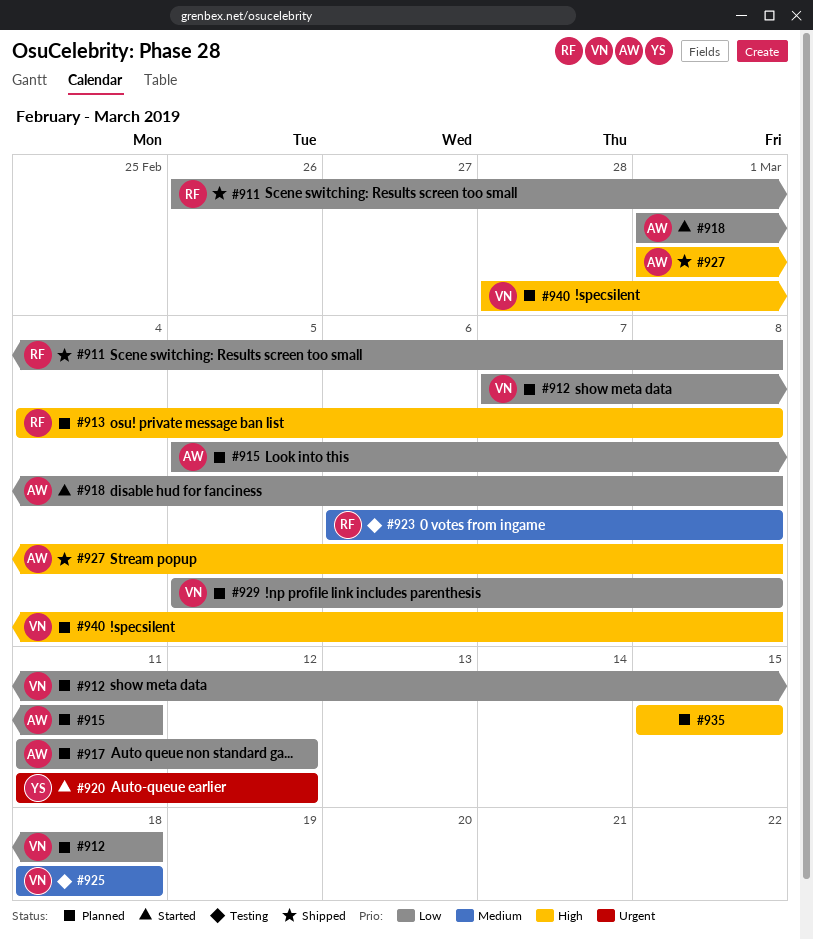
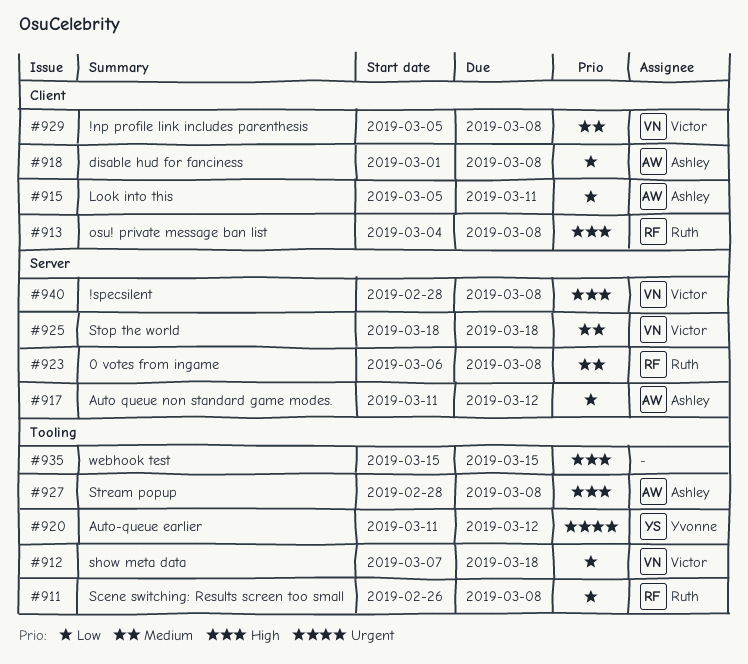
#927, start: Mar 1 -> Feb 28
#929, priority: Low -> Medium

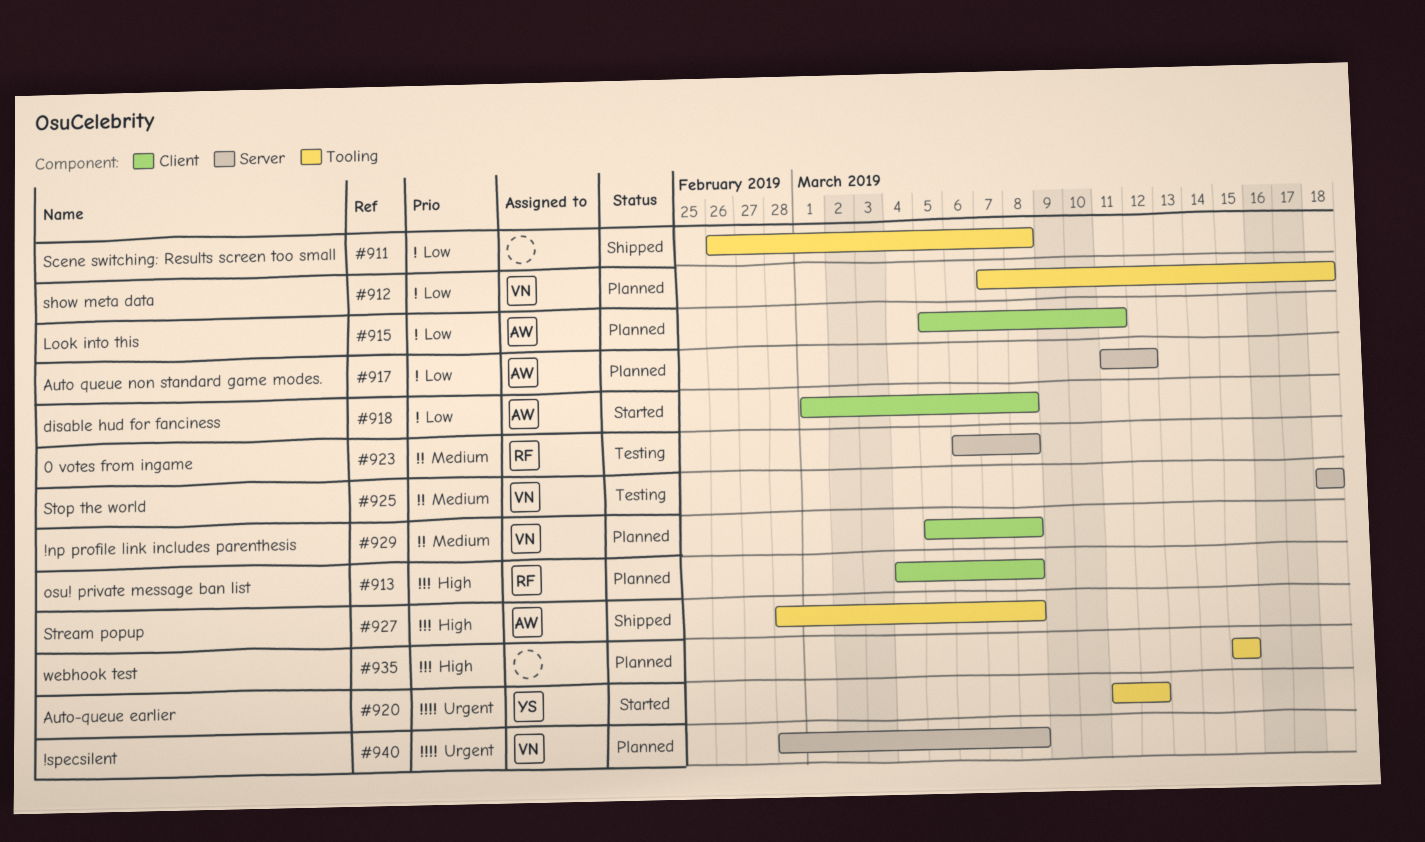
#911, owner: Ruth -> none
#940, priority: High -> Urgent

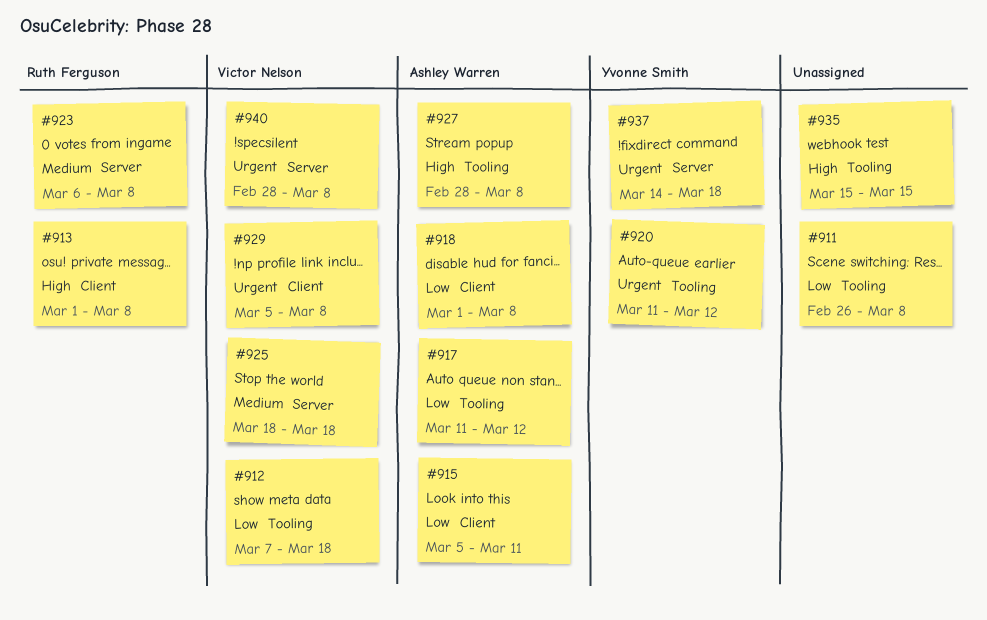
#913, start: Mar 4 -> Mar 1
#917, label: Server -> Tooling
#929, priority: Medium -> Urgent
#937: none -> present

